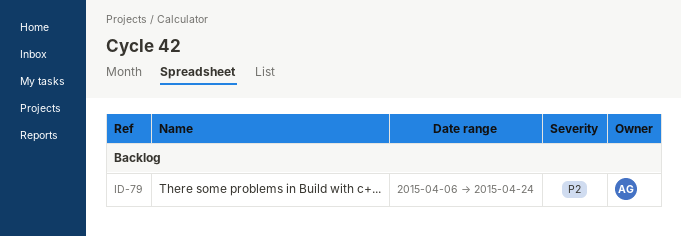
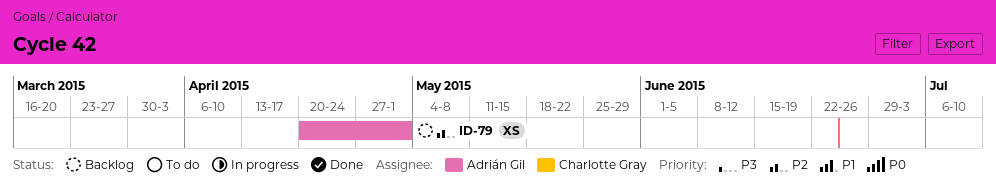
ID-79, start: Apr 6 -> Apr 20
ID-79, due: Apr 24 -> May 1

